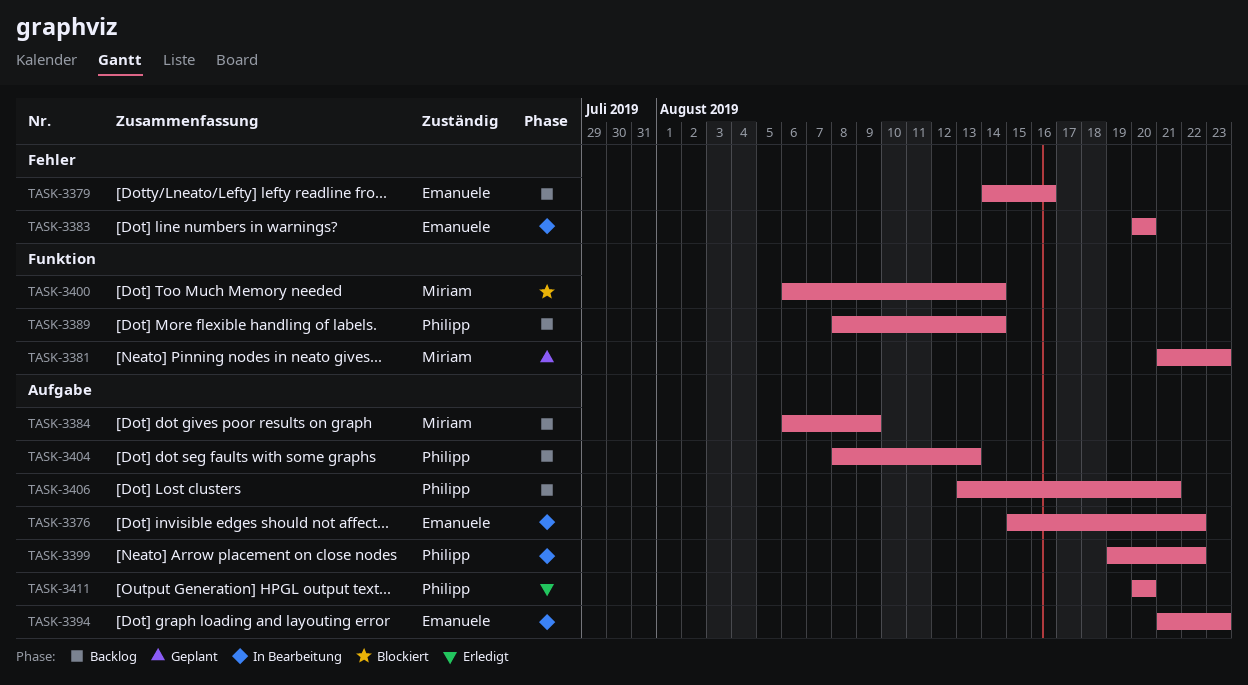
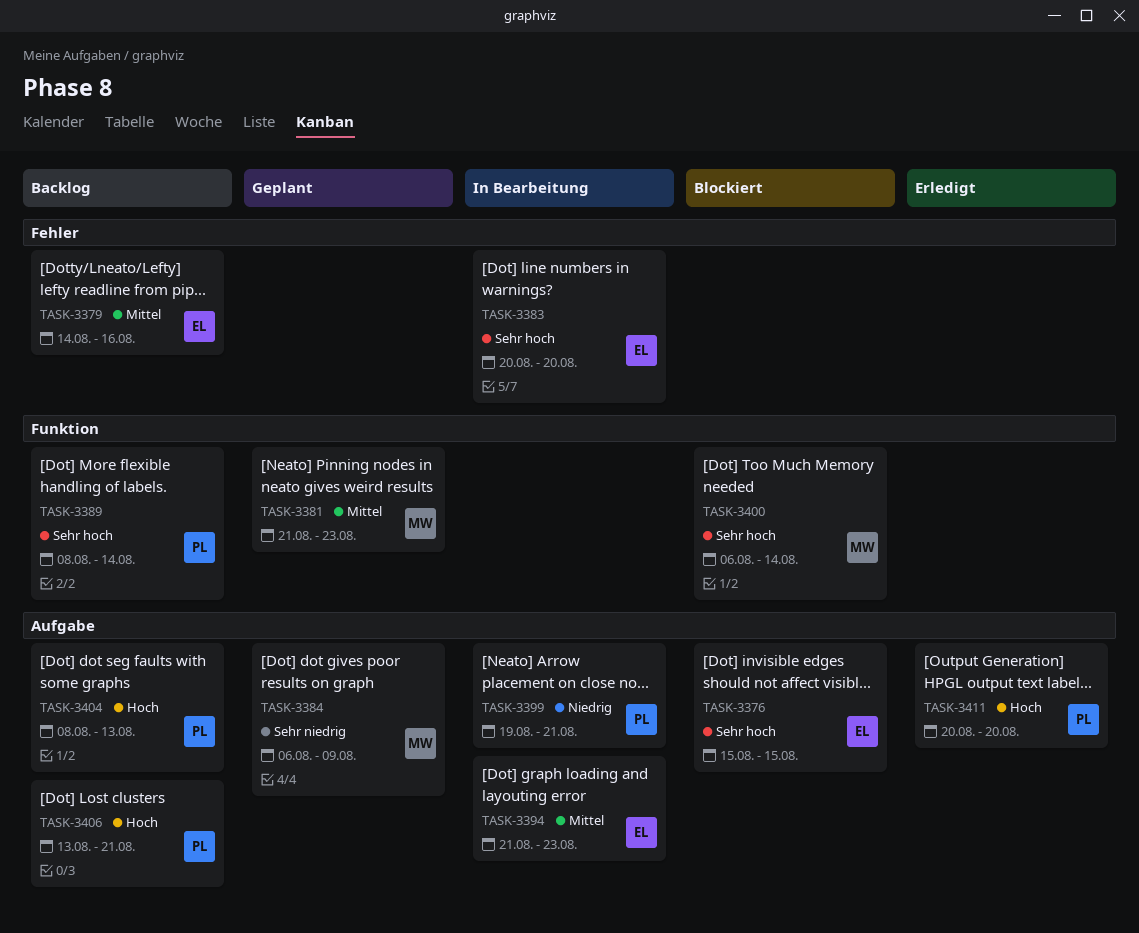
TASK-3376, status: In Bearbeitung -> Blockiert
TASK-3376, due: Aug 22 -> Aug 15
TASK-3384, status: Backlog -> Geplant
TASK-3399, due: Aug 22 -> Aug 21

